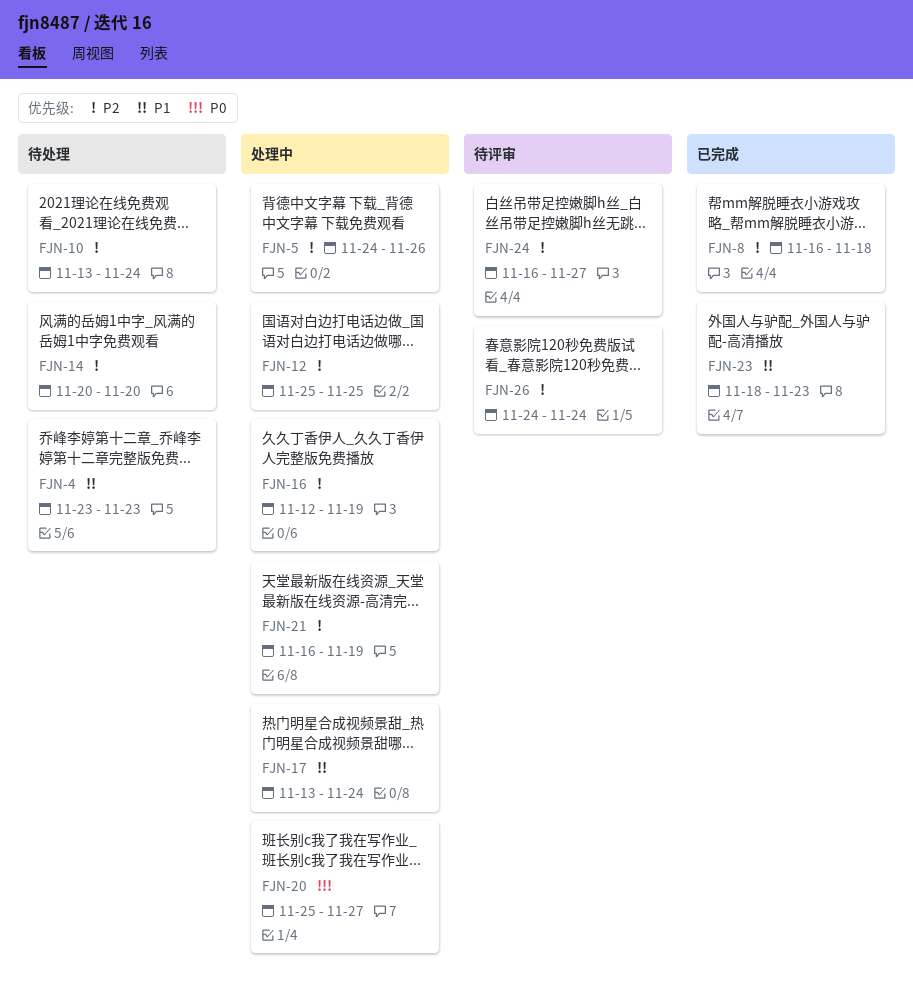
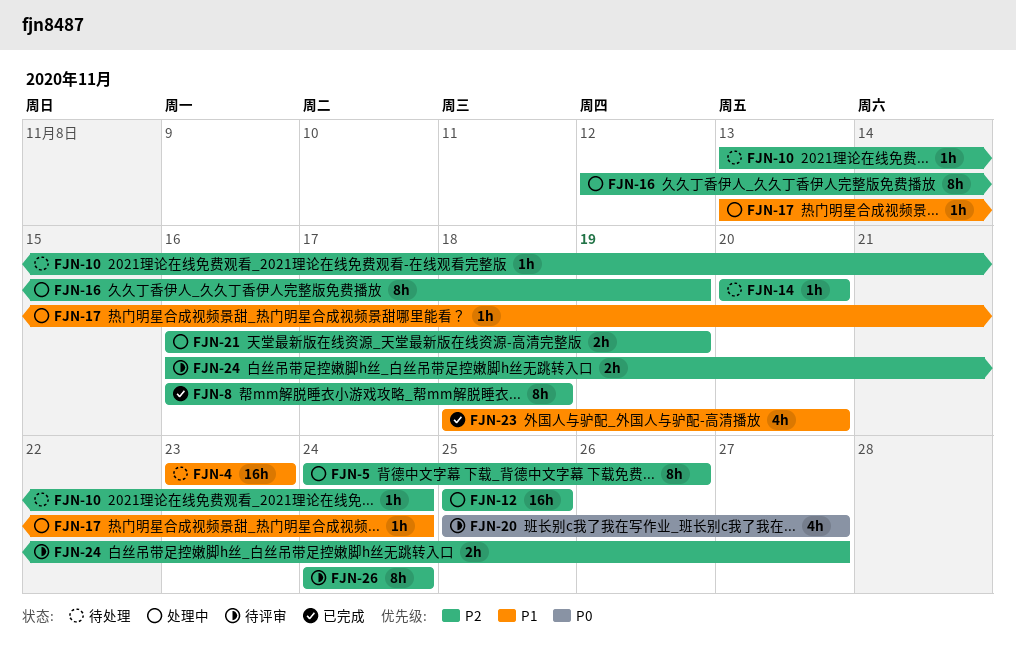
FJN-20, status: 处理中 -> 待评审
FJN-23, due: Nov 23 -> Nov 20

